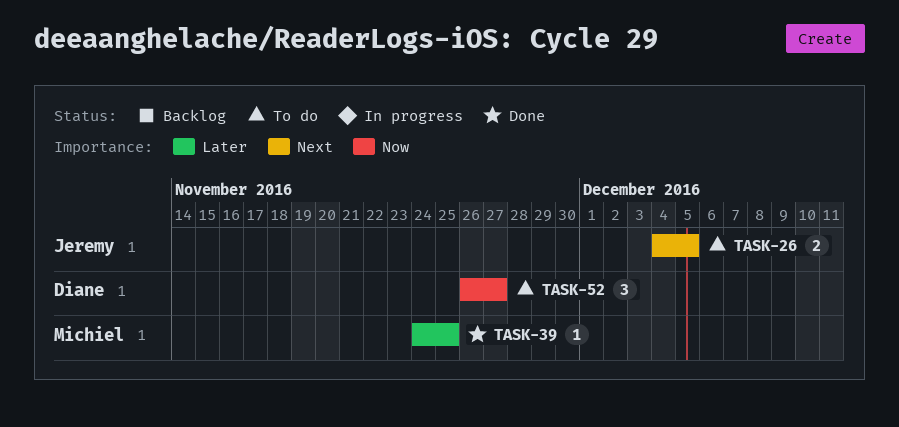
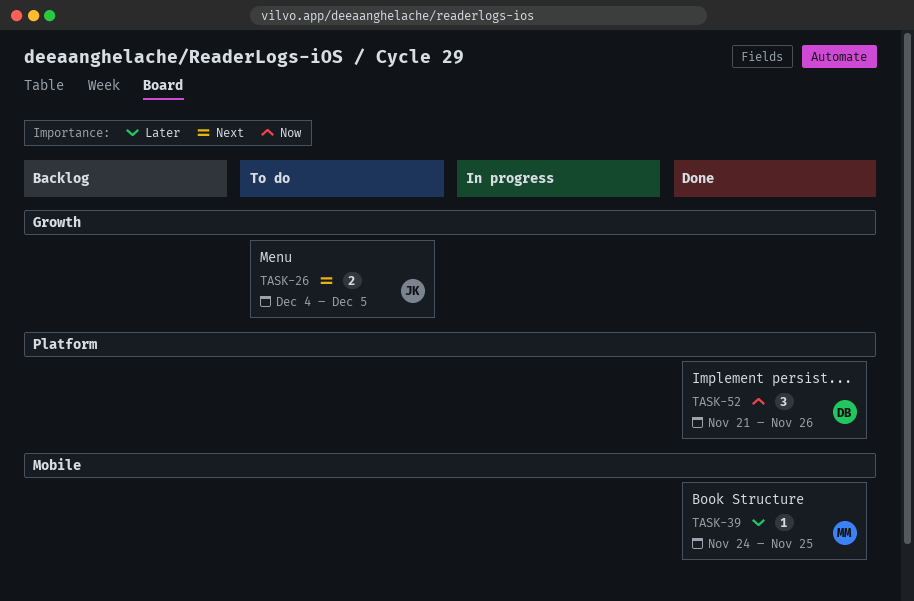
TASK-52, status: To do -> Done
TASK-52, start: Nov 26 -> Nov 21
TASK-52, due: Nov 27 -> Nov 26

